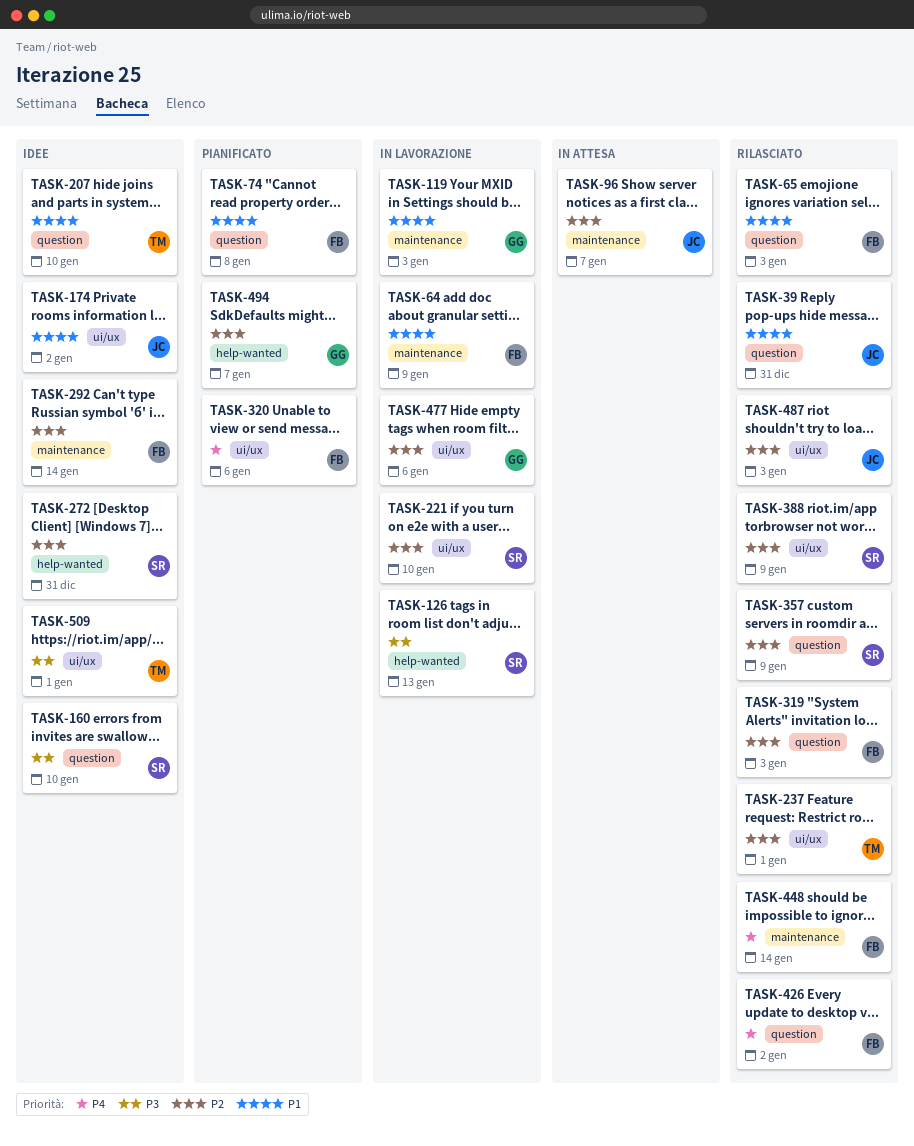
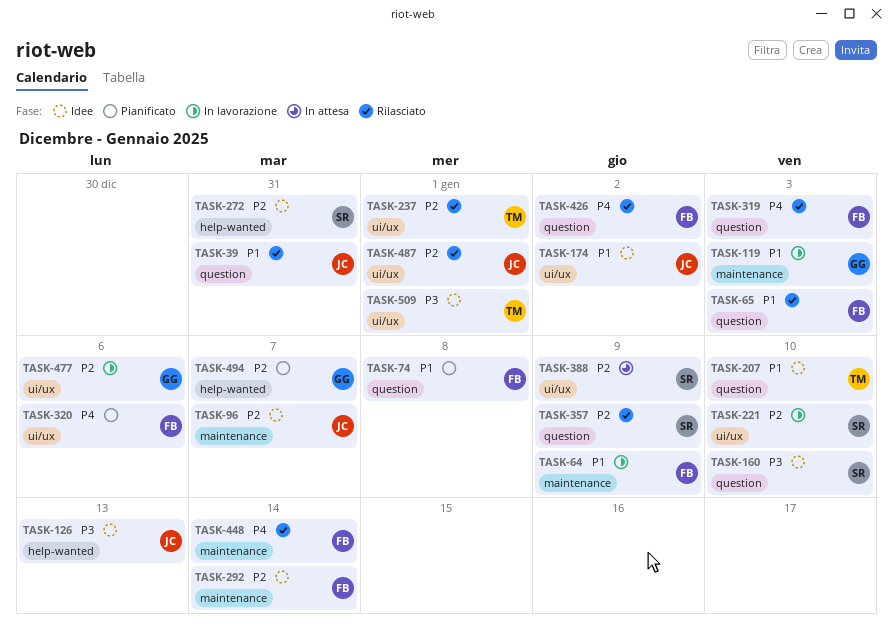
TASK-96, status: In attesa -> Idee
TASK-126, status: In lavorazione -> Idee
TASK-126, owner: SR -> JC
TASK-319, priority: P2 -> P4
TASK-388, status: Rilasciato -> In attesa
TASK-487, due: Jan 3 -> Jan 1

